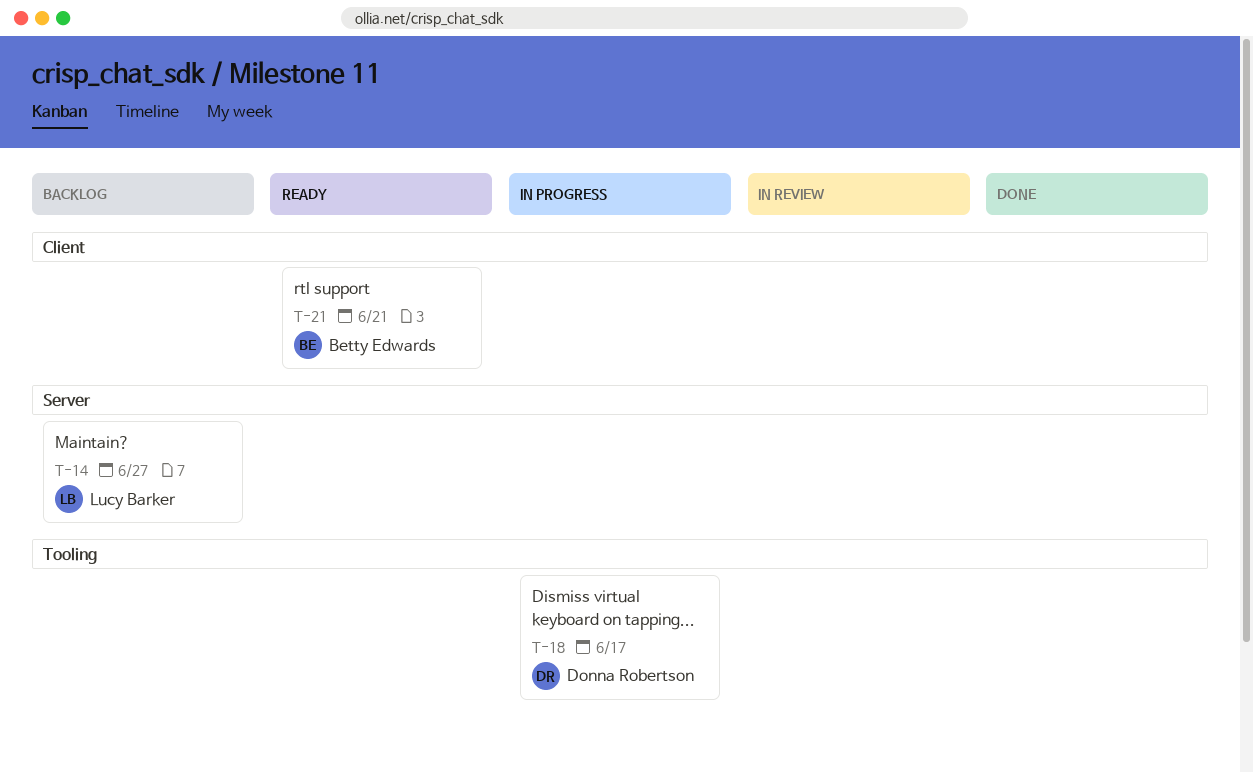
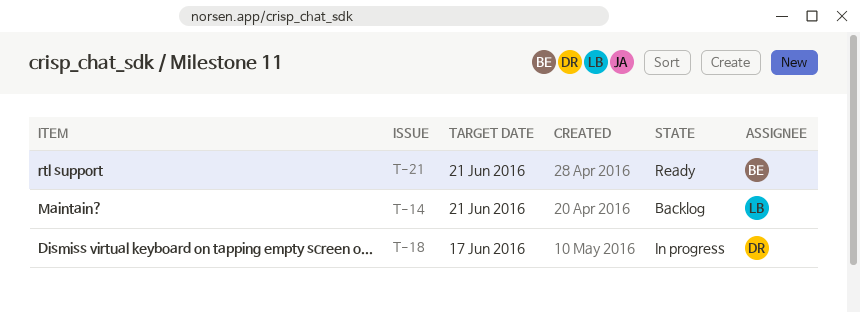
T-14, due: Jun 27 -> Jun 21

